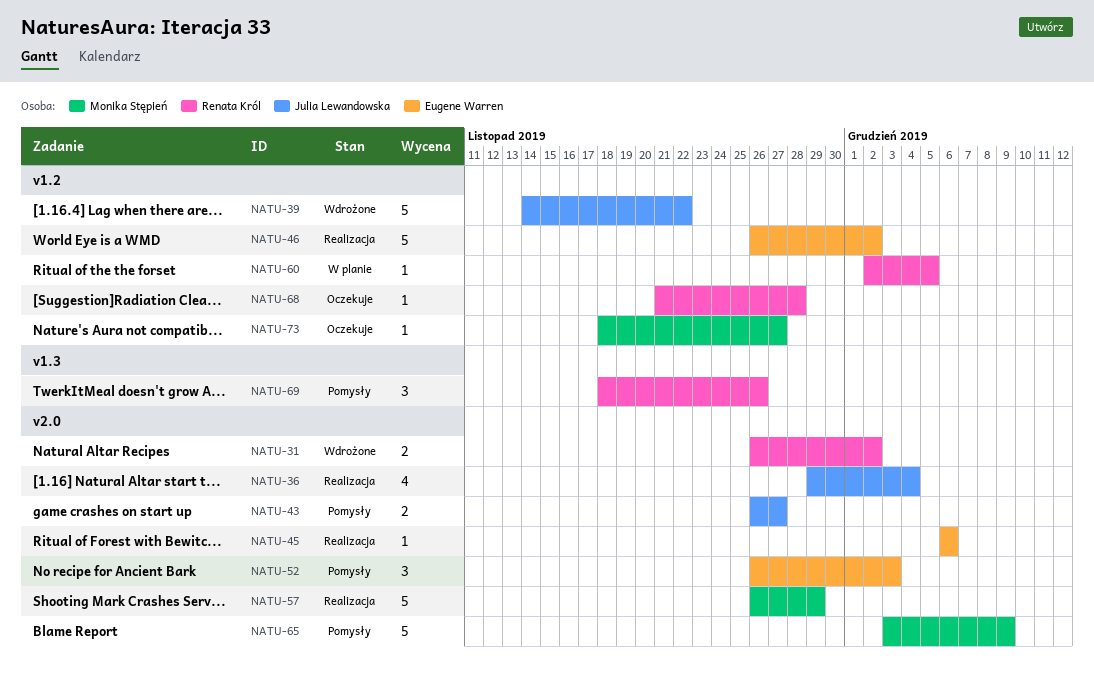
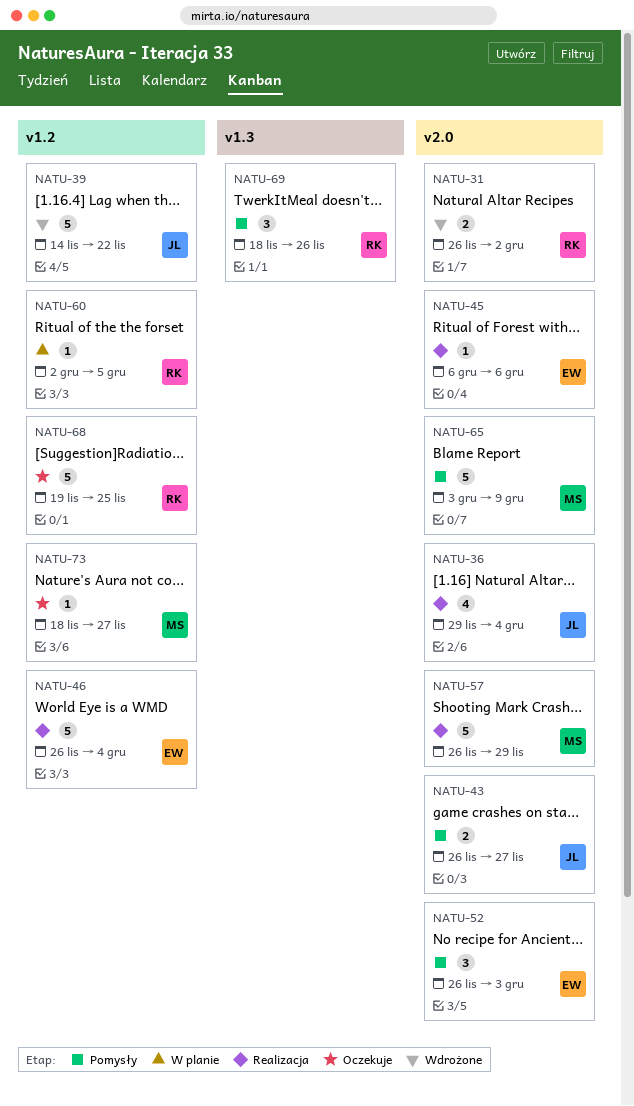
NATU-46, due: Dec 2 -> Dec 4
NATU-68, estimate: 1 -> 5
NATU-68, start: Nov 21 -> Nov 19
NATU-68, due: Nov 28 -> Nov 25

